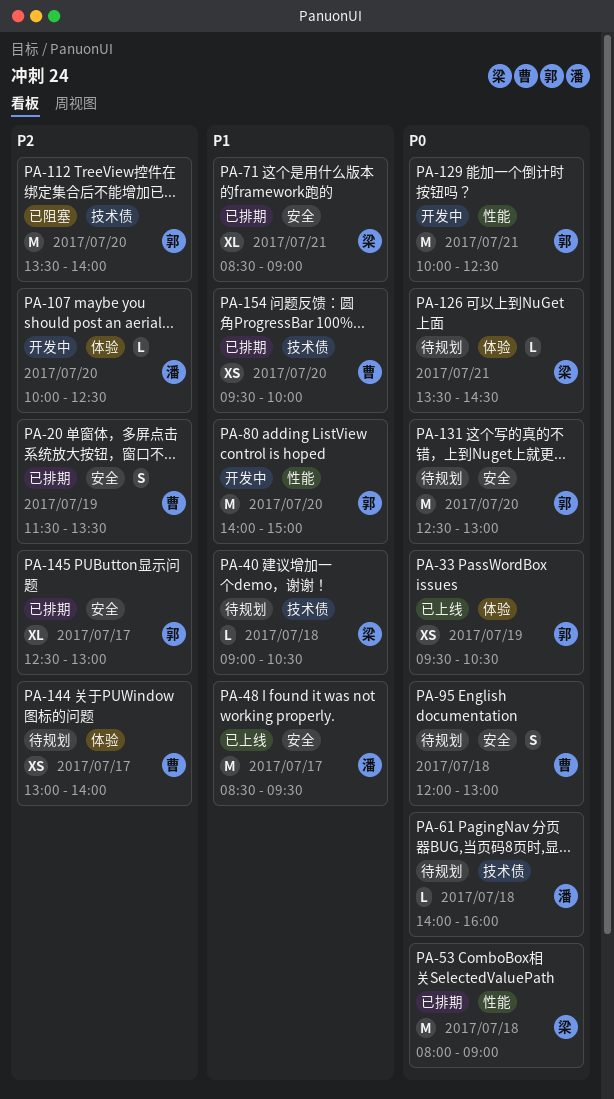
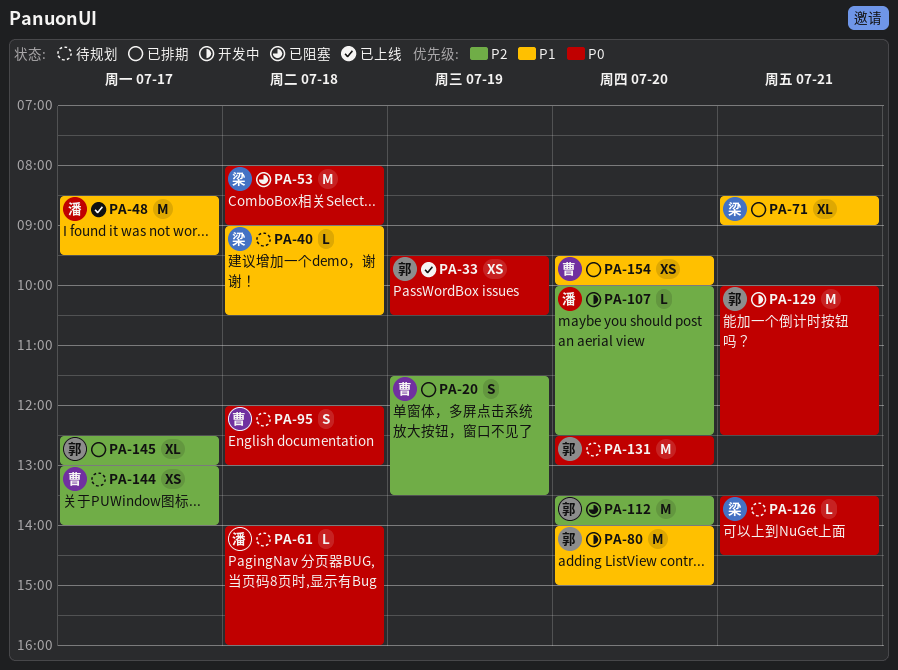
PA-53, status: 已排期 -> 已阻塞

